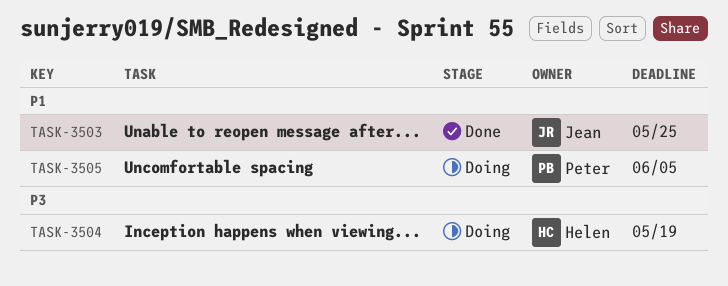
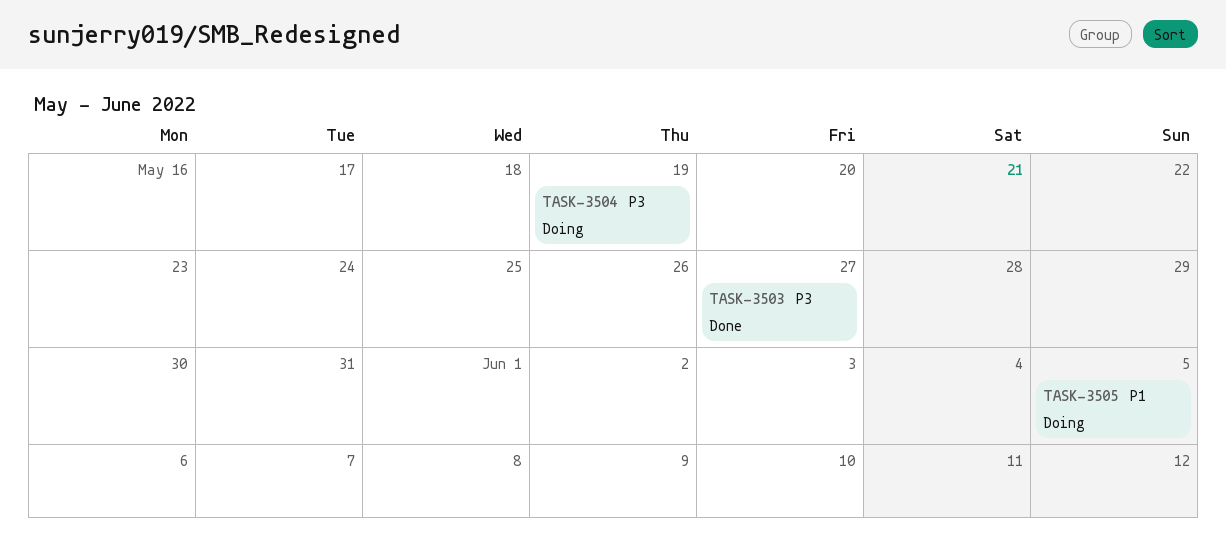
TASK-3503, priority: P1 -> P3
TASK-3503, due: May 25 -> May 27

